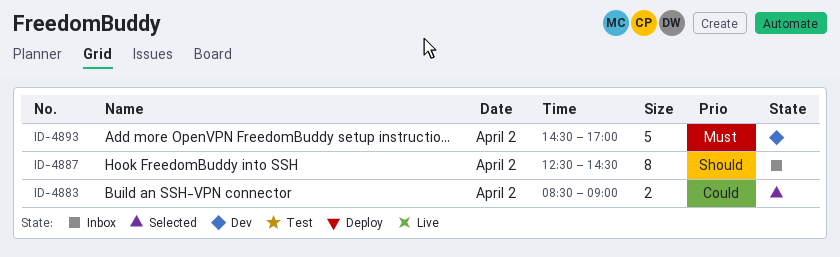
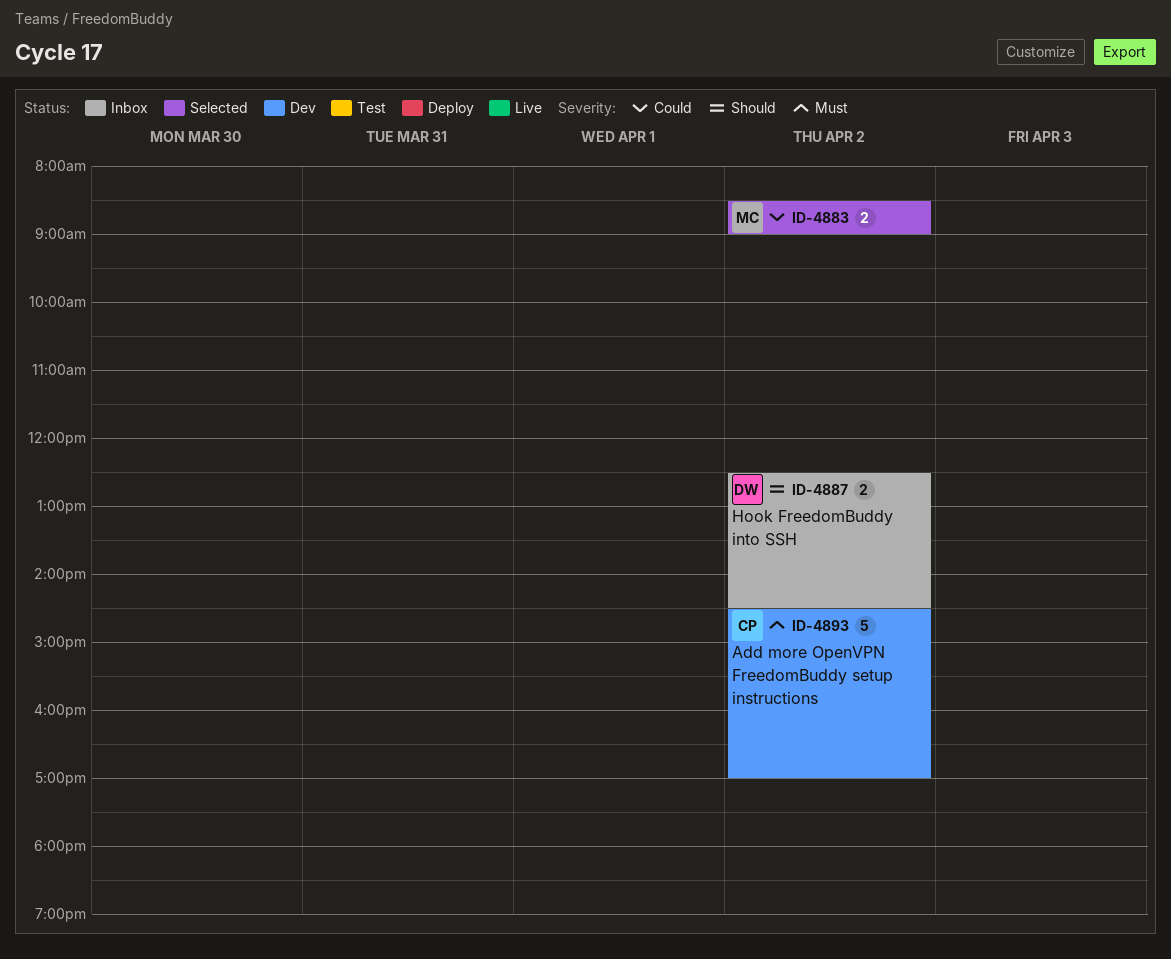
ID-4887, estimate: 8 -> 2

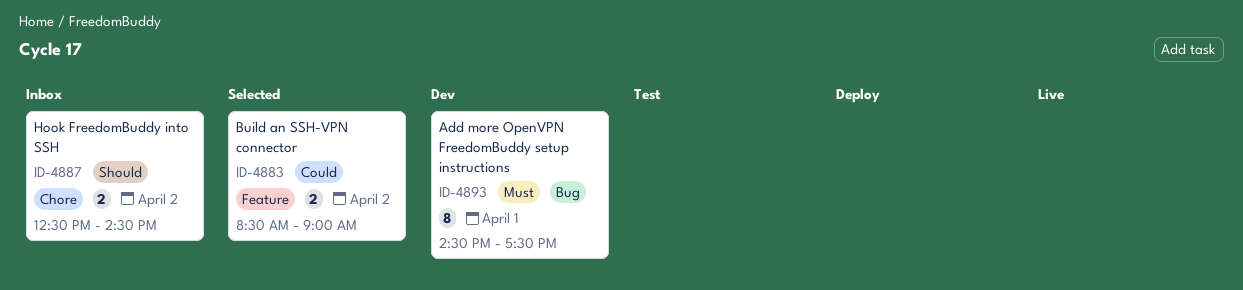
ID-4893, estimate: 5 -> 8
ID-4893, day: Apr 2 -> Apr 1
ID-4893, ends: 17:00 -> 17:30

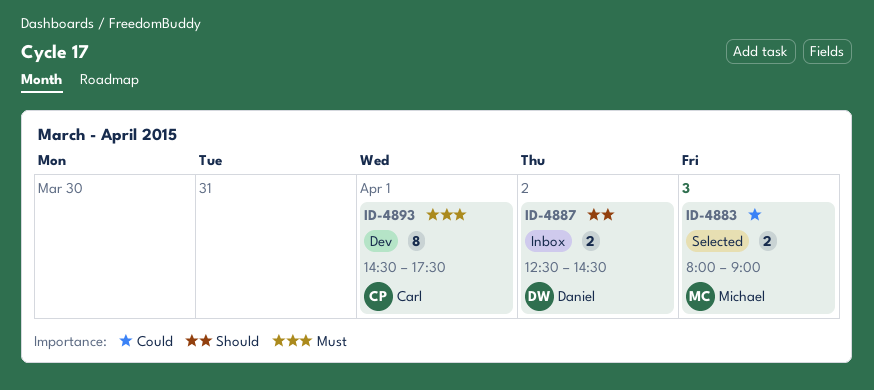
ID-4883, day: Apr 2 -> Apr 3
ID-4883, begins: 08:30 -> 08:00

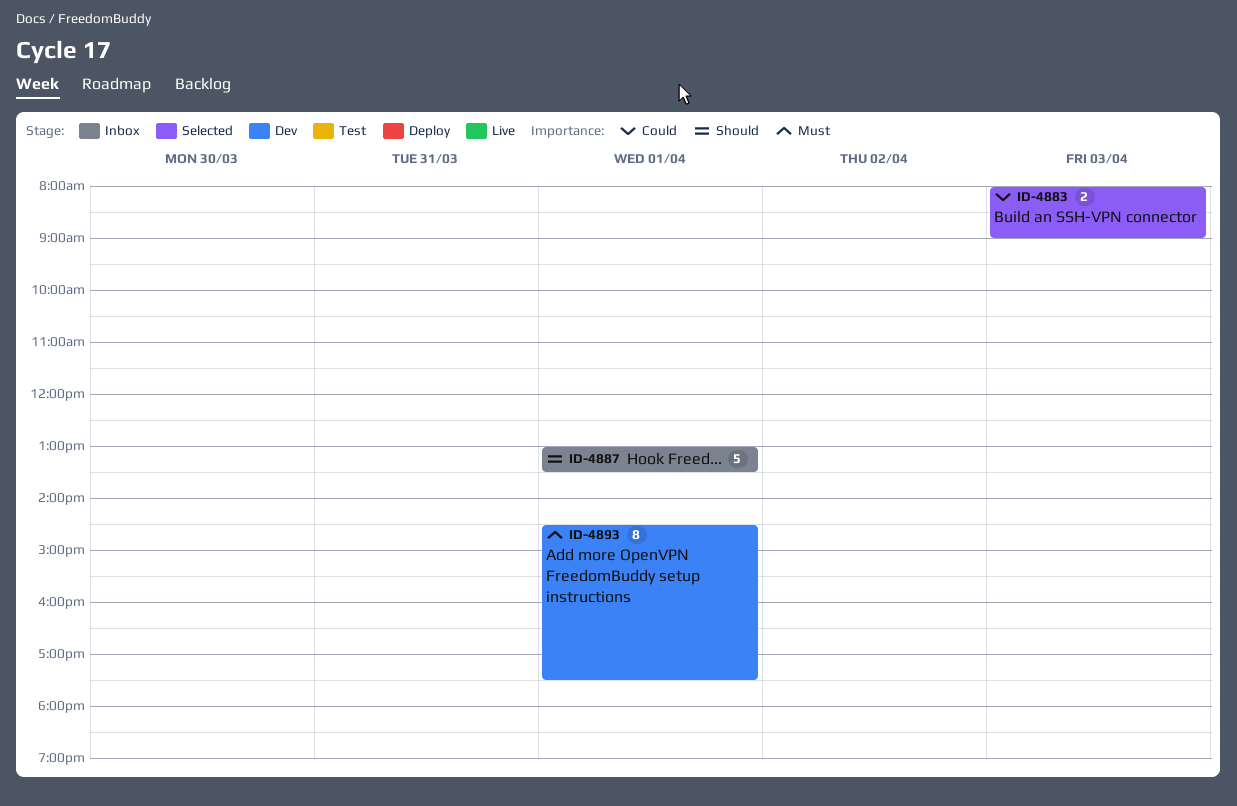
ID-4887, estimate: 2 -> 5
ID-4887, day: Apr 2 -> Apr 1
ID-4887, begins: 12:30 -> 13:00
ID-4887, ends: 14:30 -> 13:30

